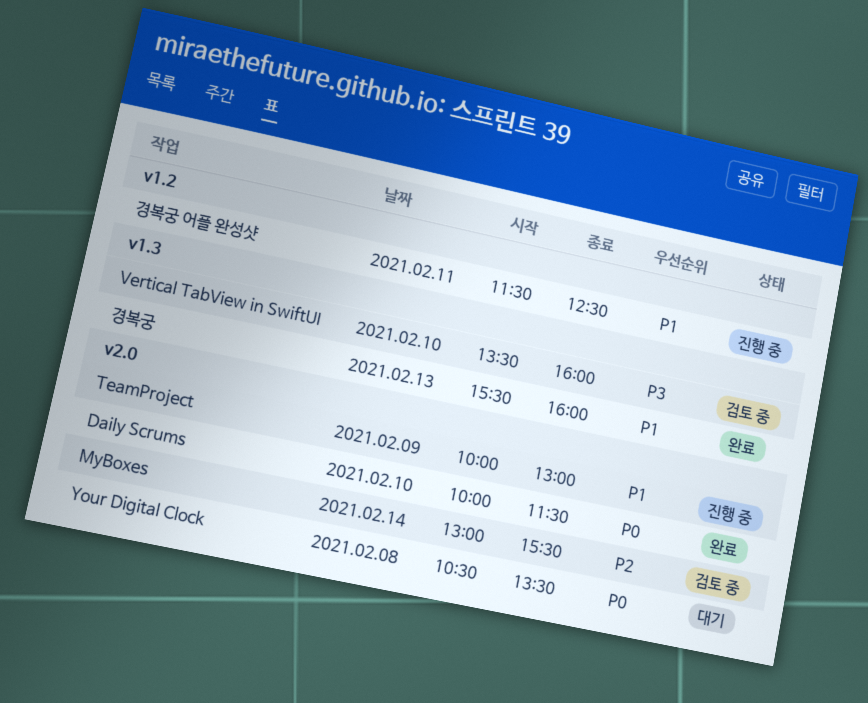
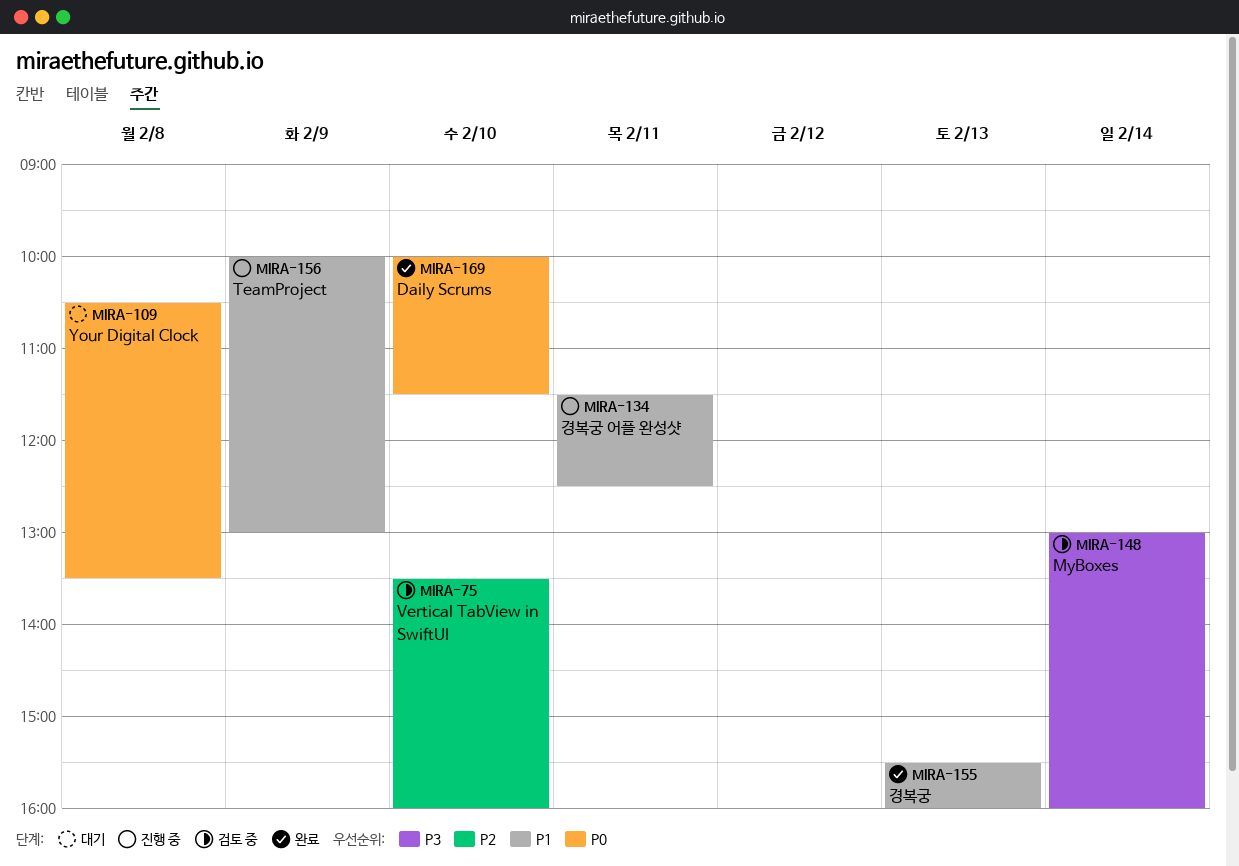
MyBoxes, priority: P2 -> P3
MyBoxes, ends: 15:30 -> 16:00
Vertical TabView in SwiftUI, priority: P3 -> P2

